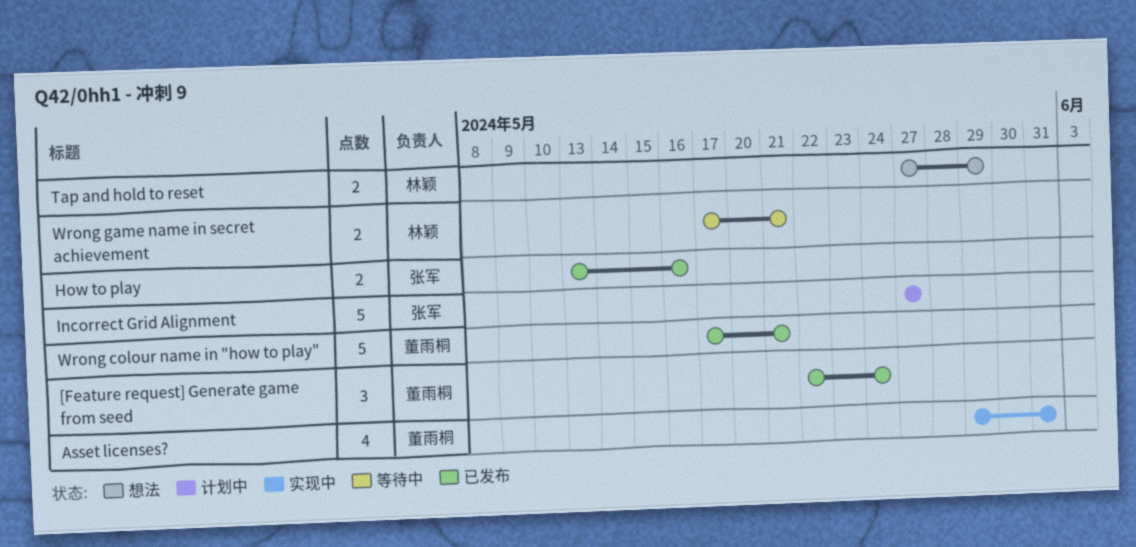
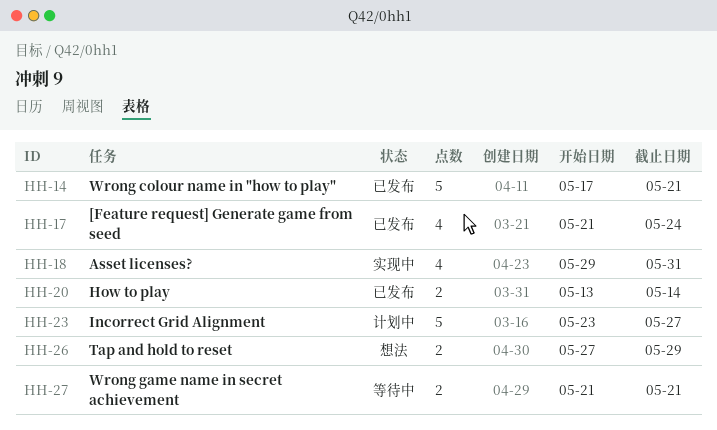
[Feature request] Generate game from seed, estimate: 3 -> 4
[Feature request] Generate game from seed, start: May 22 -> May 21
How to play, due: May 16 -> May 14
Incorrect Grid Alignment, start: May 27 -> May 23
Wrong game name in secret achievement, start: May 17 -> May 21

